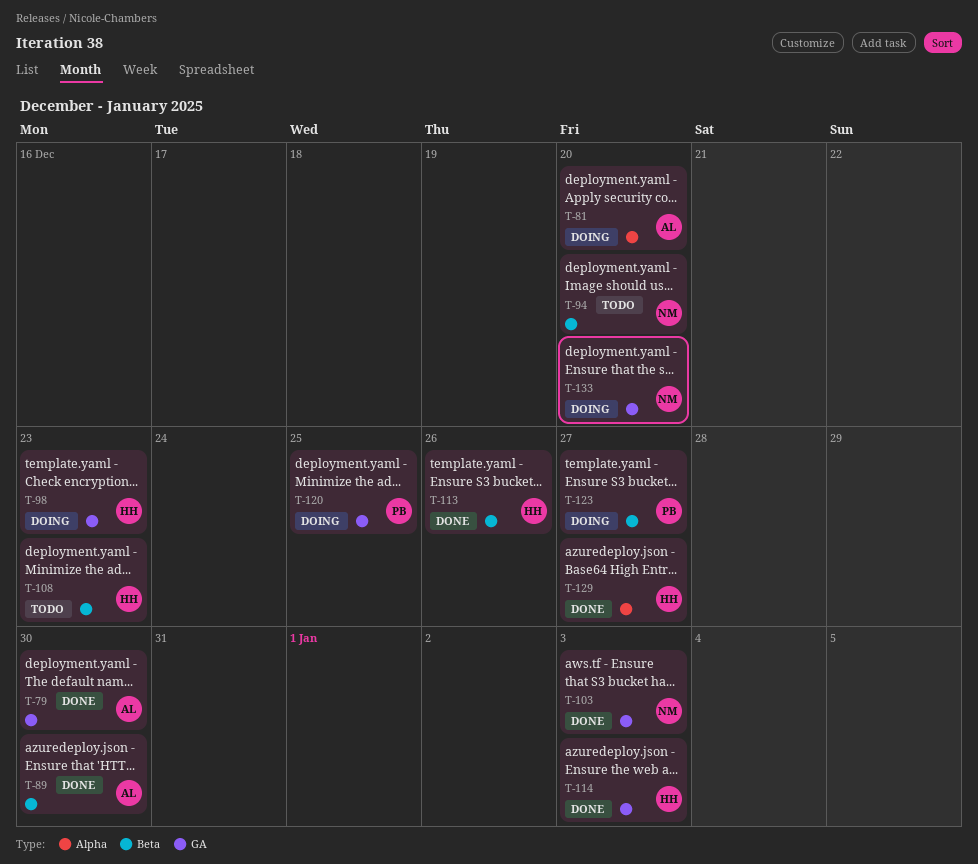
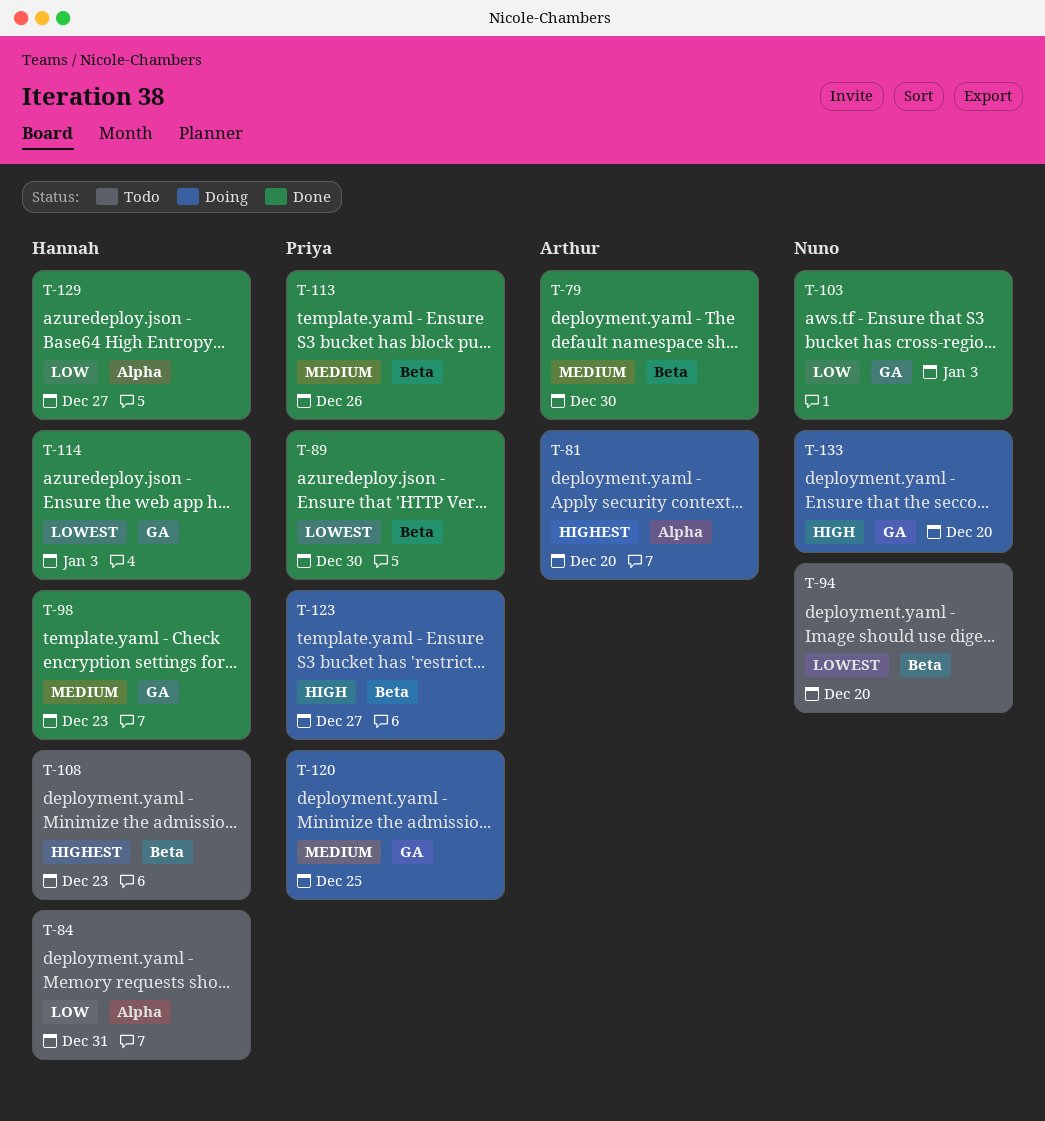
T-79, label: GA -> Beta
T-84: none -> present
T-89, owner: Arthur -> Priya
T-98, status: Doing -> Done
T-113, owner: Hannah -> Priya

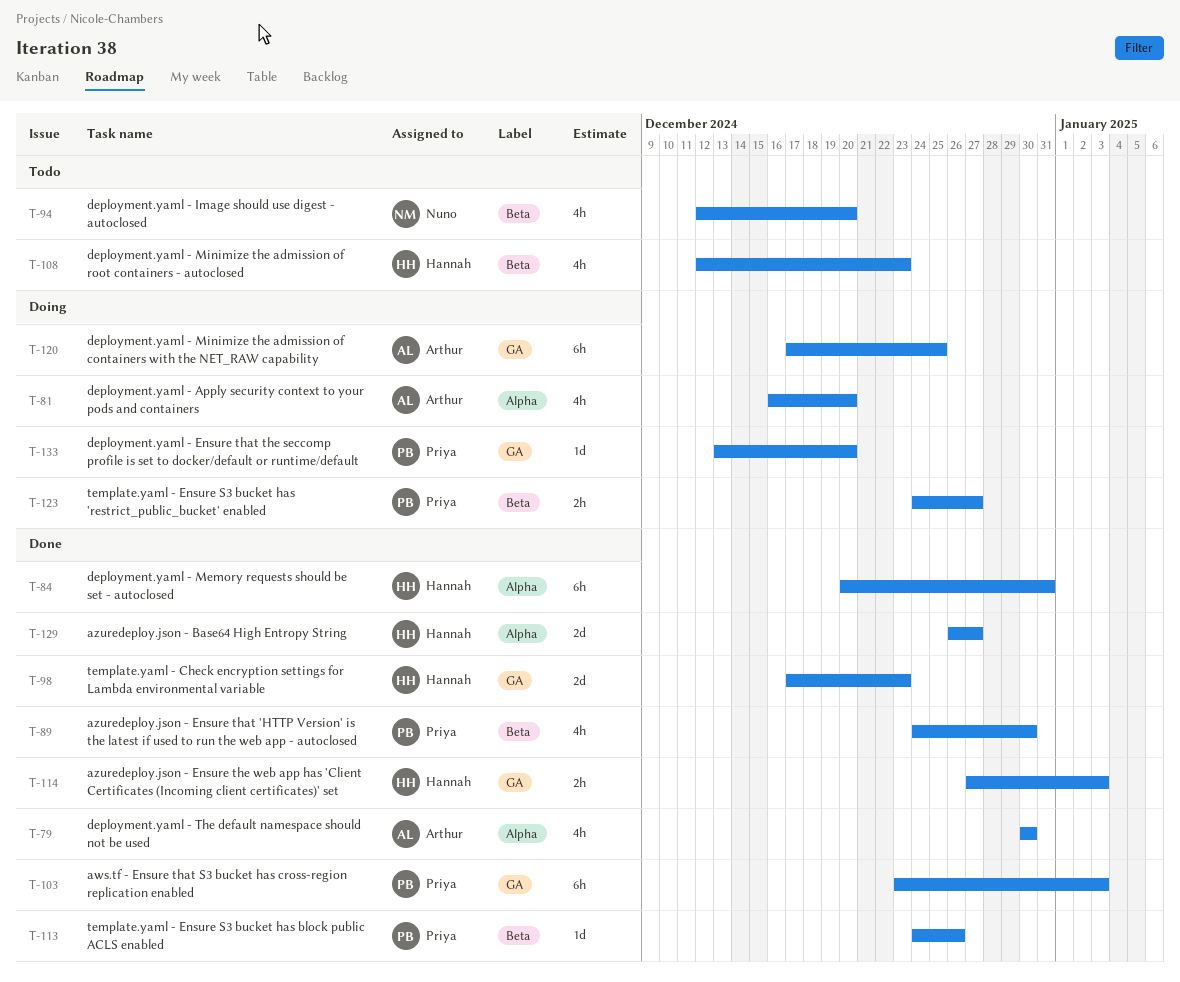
T-79, label: Beta -> Alpha
T-84, status: Todo -> Done
T-103, owner: Nuno -> Priya
T-120, owner: Priya -> Arthur
T-133, owner: Nuno -> Priya

